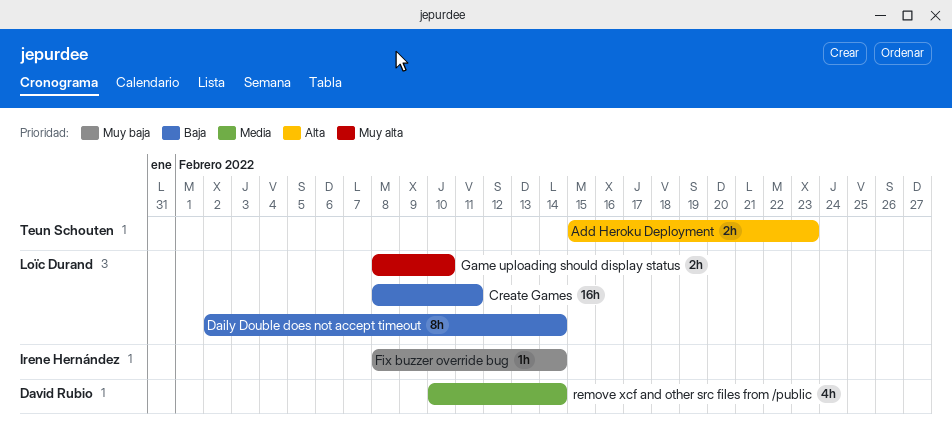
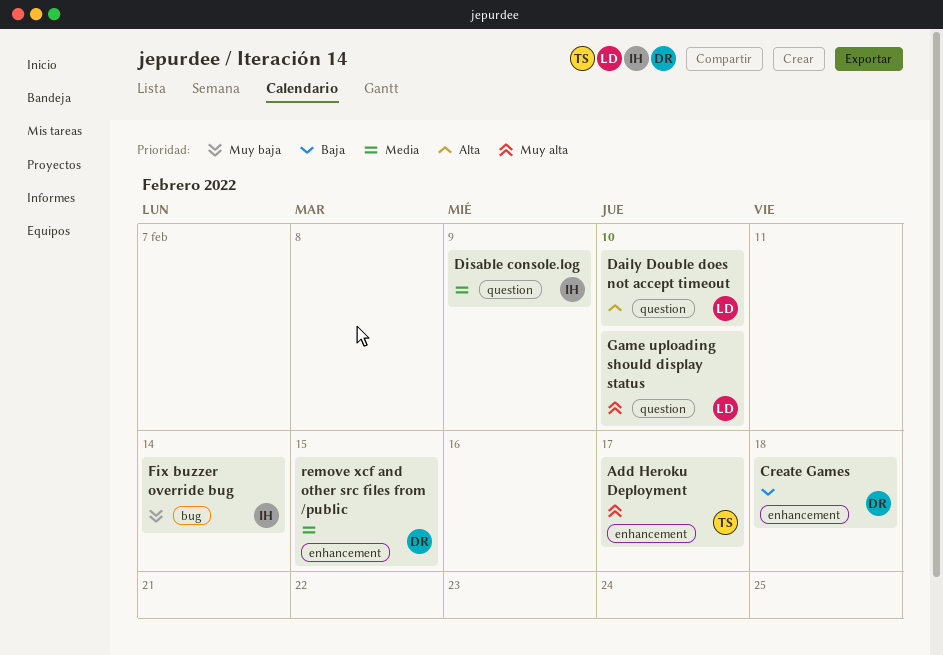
Add Heroku Deployment, priority: Alta -> Muy alta
Add Heroku Deployment, due: Feb 23 -> Feb 17
Create Games, owner: Loïc Durand -> David Rubio
Create Games, due: Feb 11 -> Feb 18
Daily Double does not accept timeout, priority: Baja -> Alta
Daily Double does not accept timeout, due: Feb 14 -> Feb 10
Disable console.log: none -> present
remove xcf and other src files from /public, due: Feb 14 -> Feb 15

